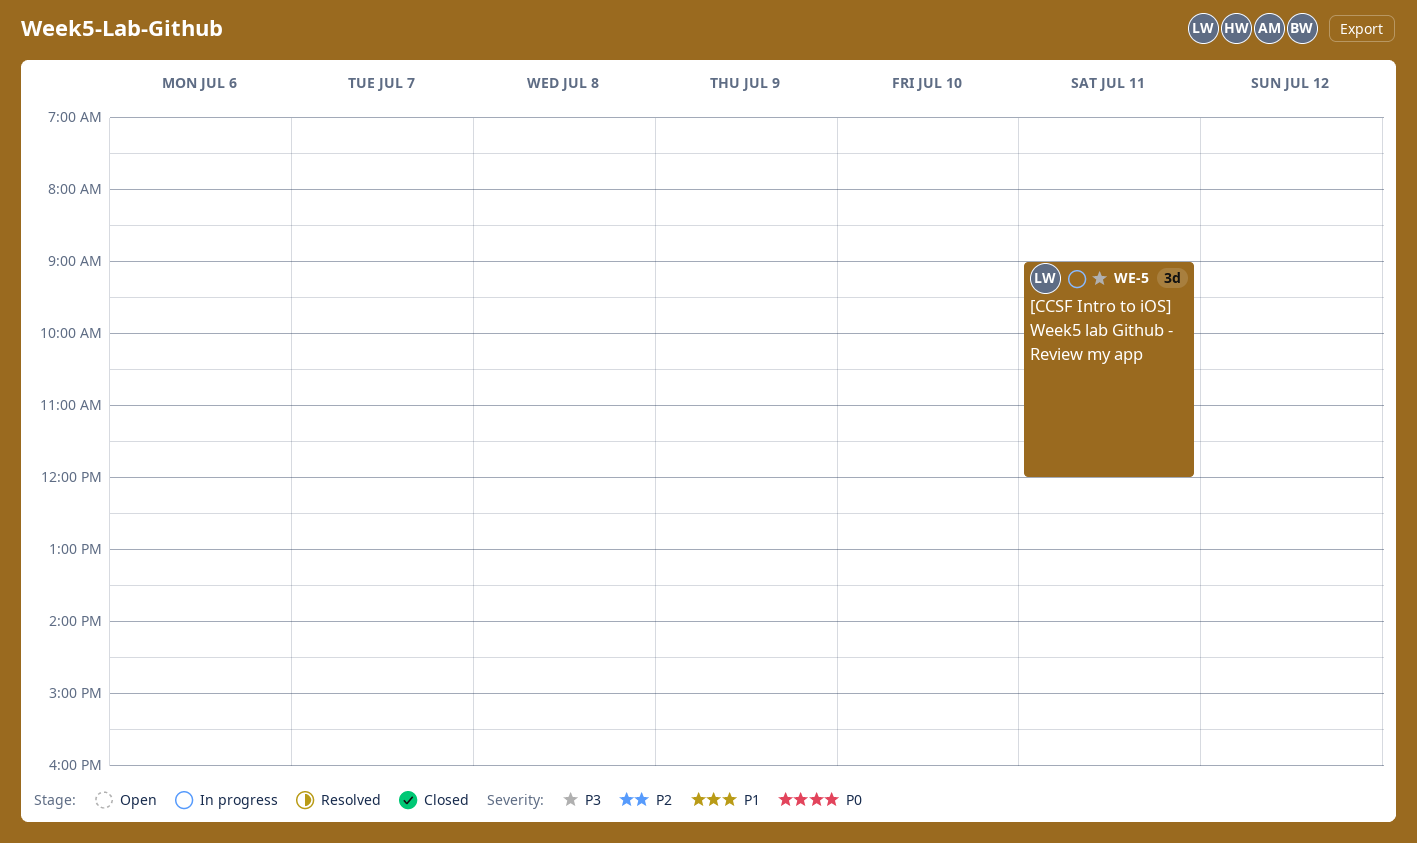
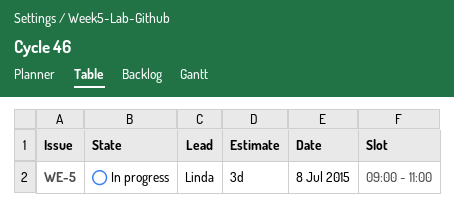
WE-5, day: Jul 11 -> Jul 8
WE-5, ends: 12:00 -> 11:00

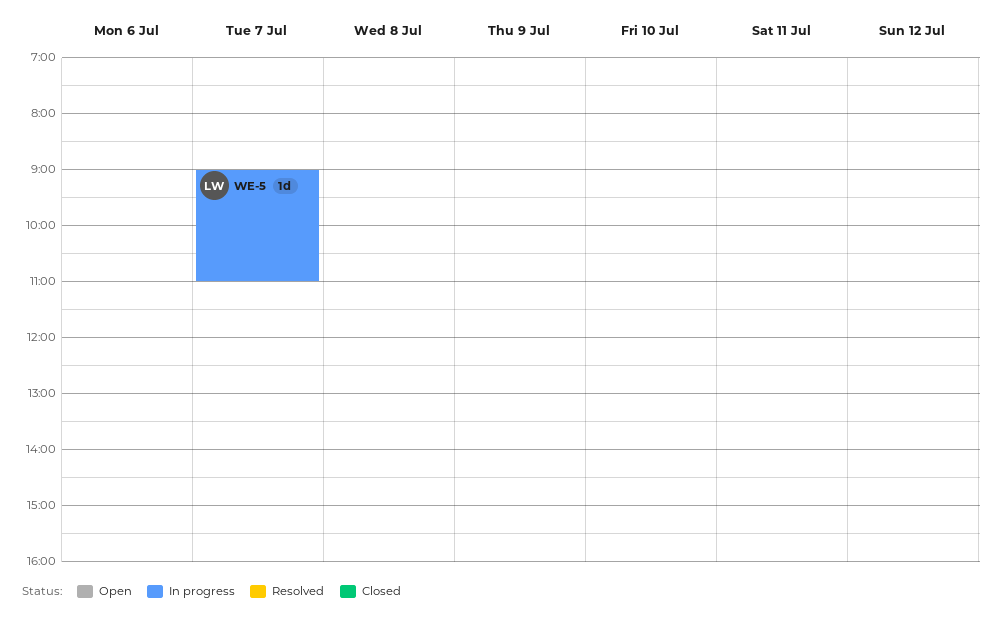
WE-5, estimate: 3d -> 1d
WE-5, day: Jul 8 -> Jul 7

